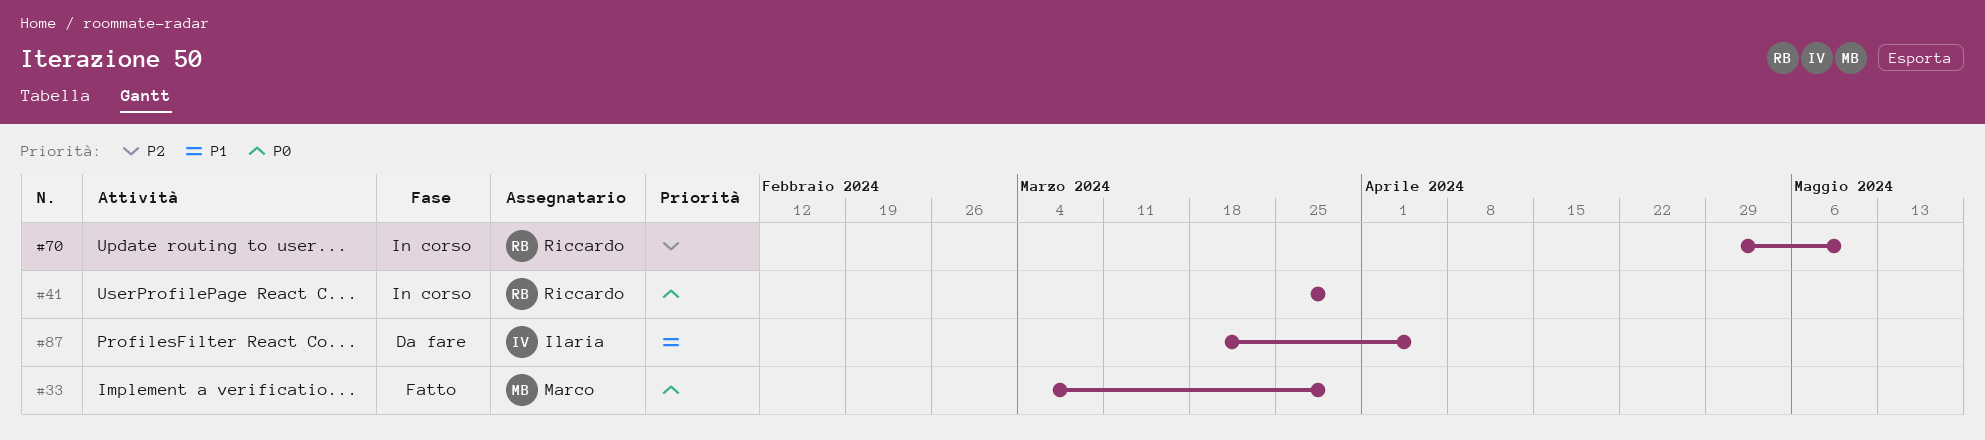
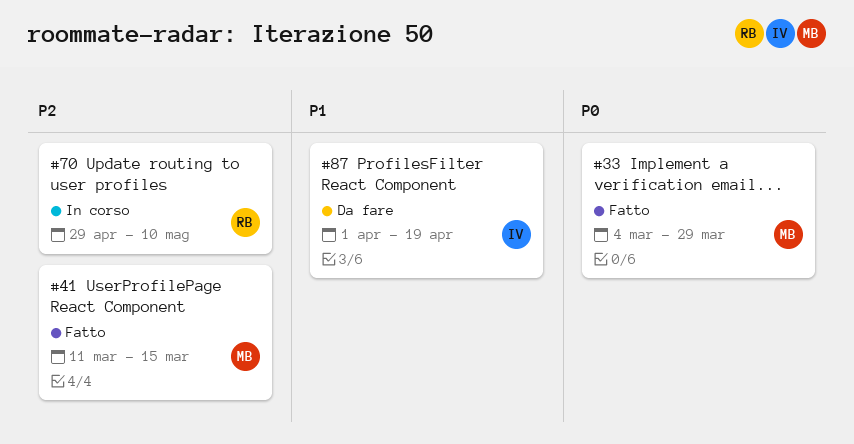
#41, status: In corso -> Fatto
#41, owner: Riccardo -> Marco
#41, priority: P0 -> P2
#41, start: Mar 25 -> Mar 11
#41, due: Mar 29 -> Mar 15
#87, start: Mar 18 -> Apr 1
#87, due: Apr 5 -> Apr 19

